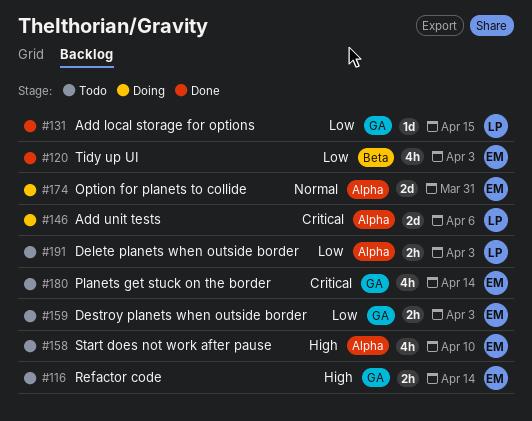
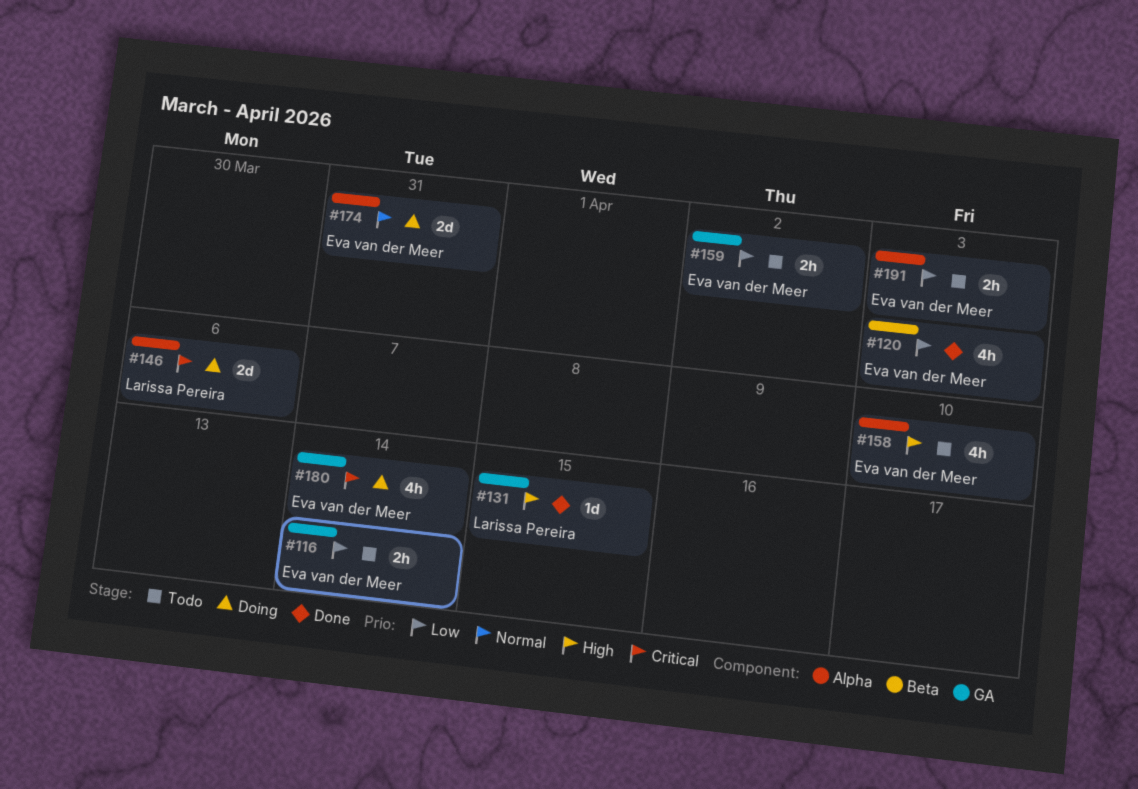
#116, priority: High -> Low
#131, priority: Low -> High
#159, due: Apr 3 -> Apr 2
#180, status: Todo -> Doing
#191, owner: Larissa Pereira -> Eva van der Meer

